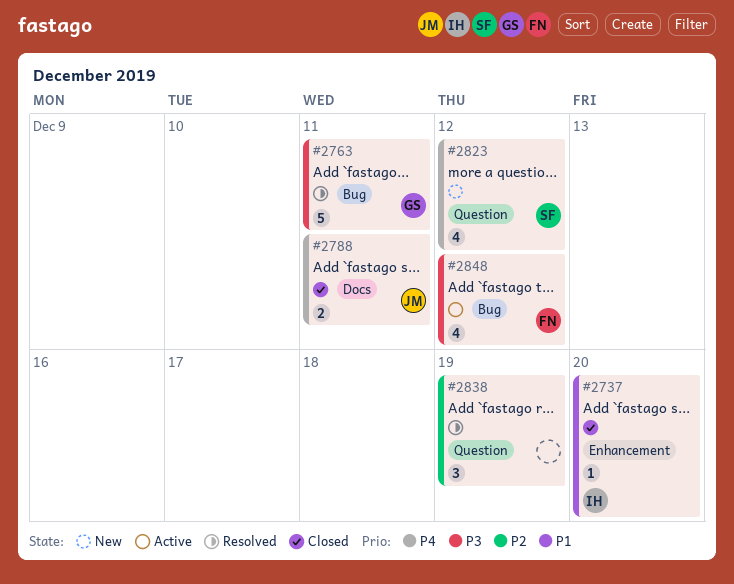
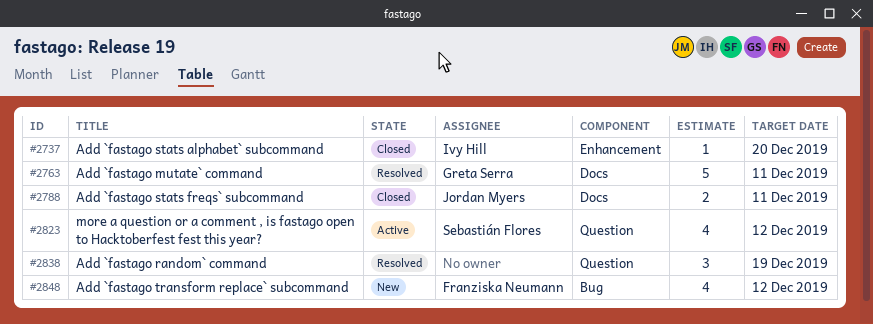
#2763, label: Bug -> Docs
#2823, status: New -> Active
#2848, status: Active -> New

